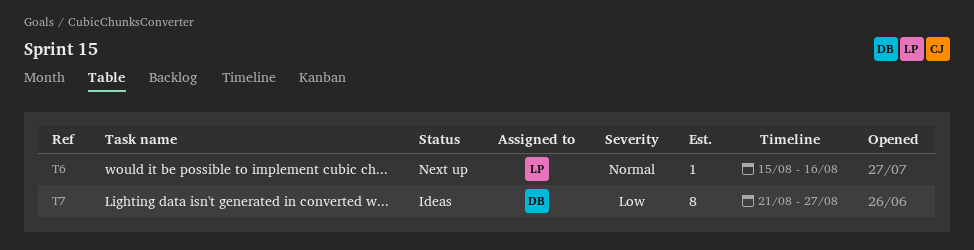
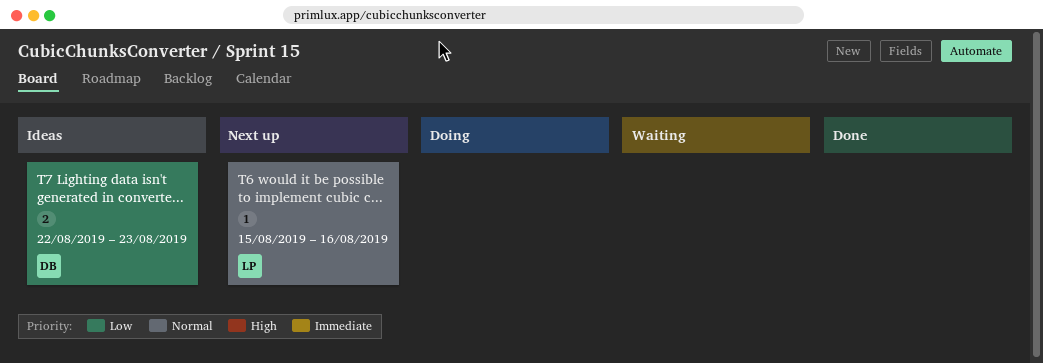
T7, estimate: 8 -> 2
T7, start: Aug 21 -> Aug 22
T7, due: Aug 27 -> Aug 23

